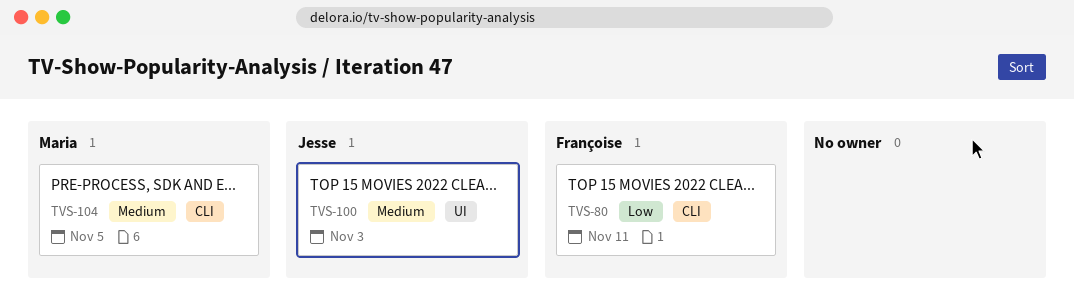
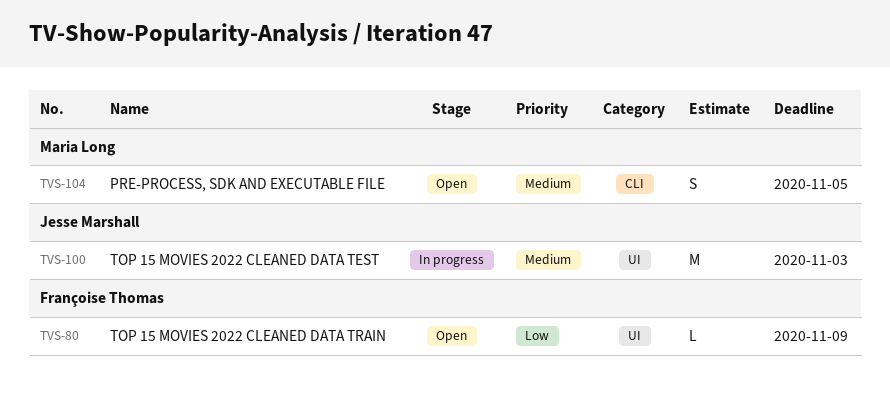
TVS-80, label: CLI -> UI
TVS-80, due: Nov 11 -> Nov 9

